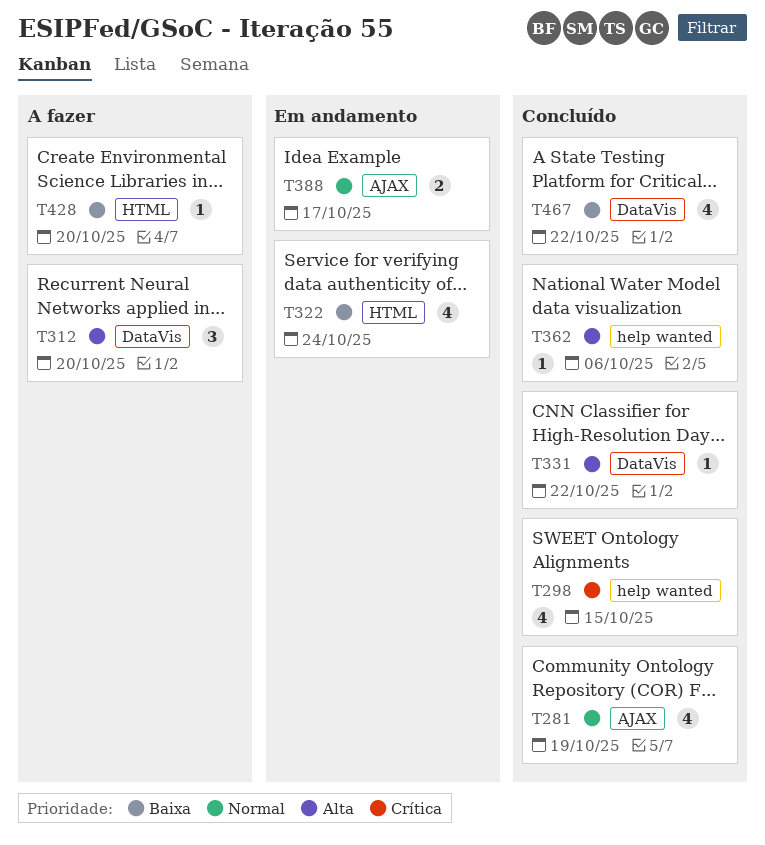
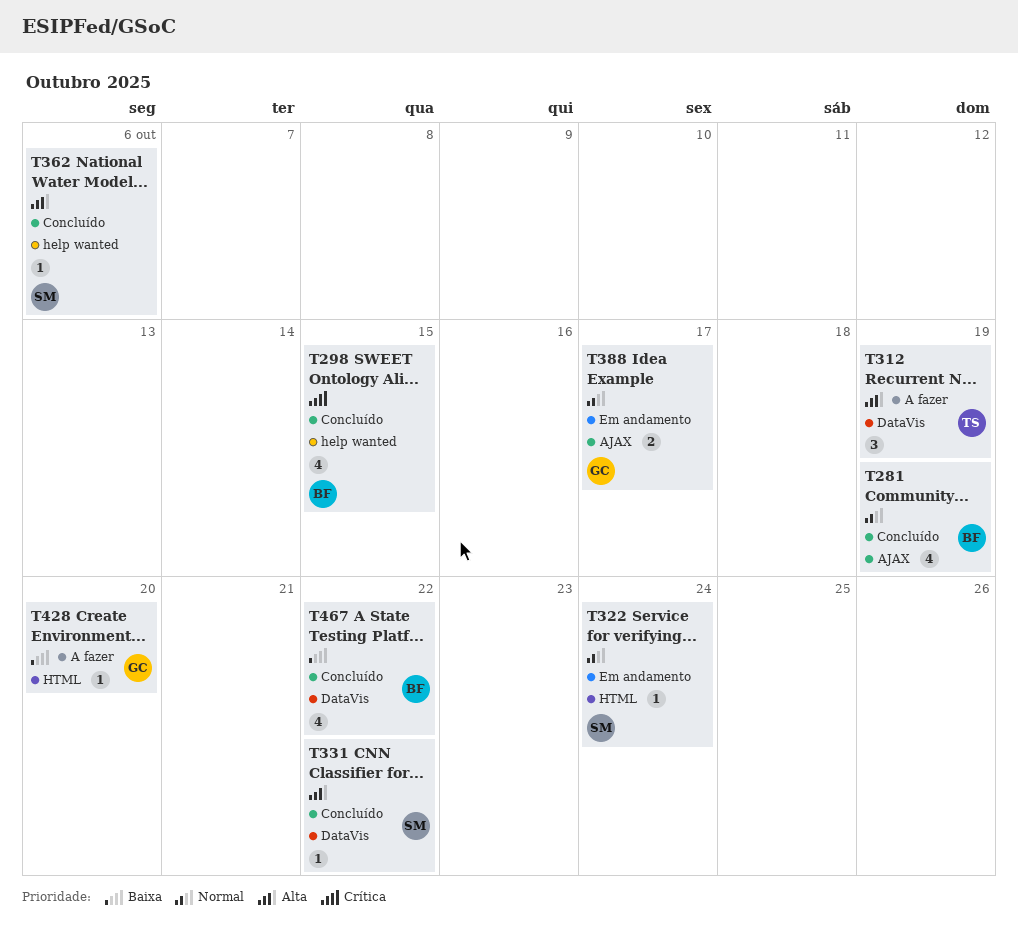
T312, due: Oct 20 -> Oct 19
T322, priority: Baixa -> Normal
T322, estimate: 4 -> 1

